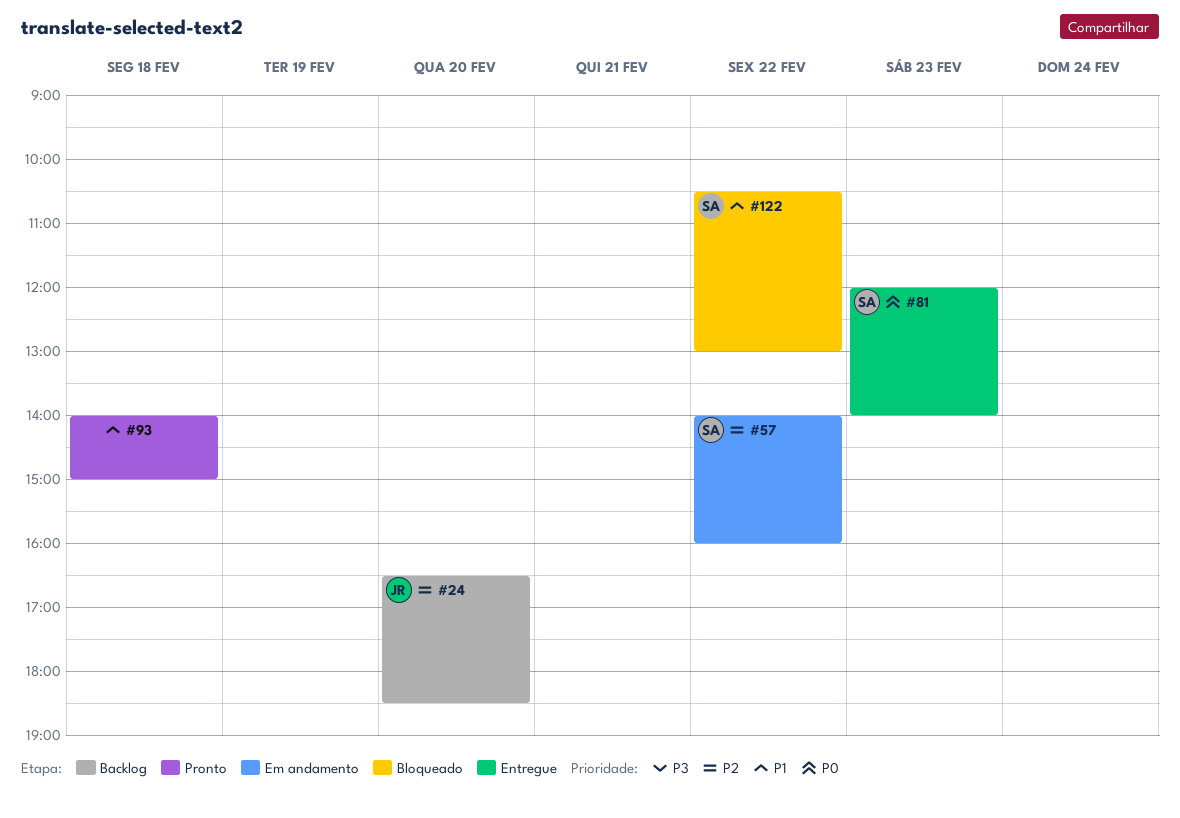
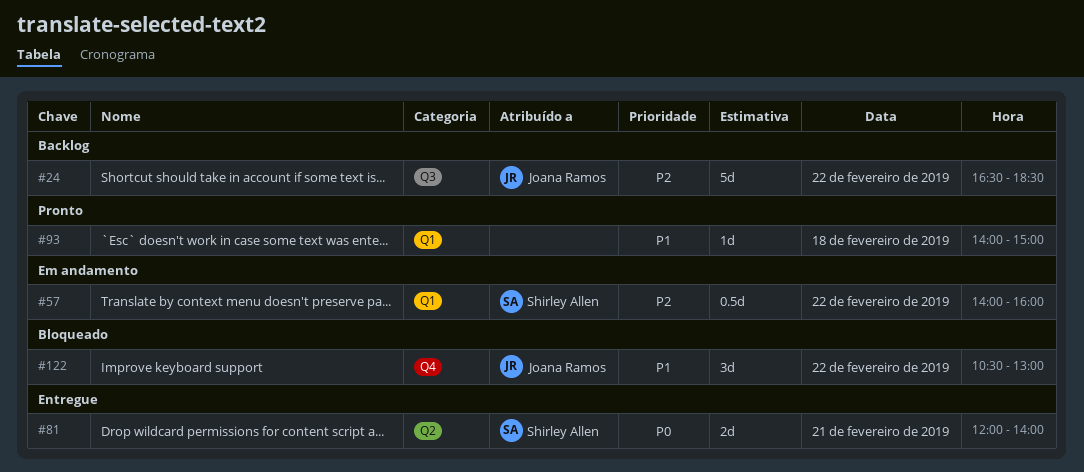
#24, day: Feb 20 -> Feb 22
#81, day: Feb 23 -> Feb 21
#122, owner: Shirley Allen -> Joana Ramos

